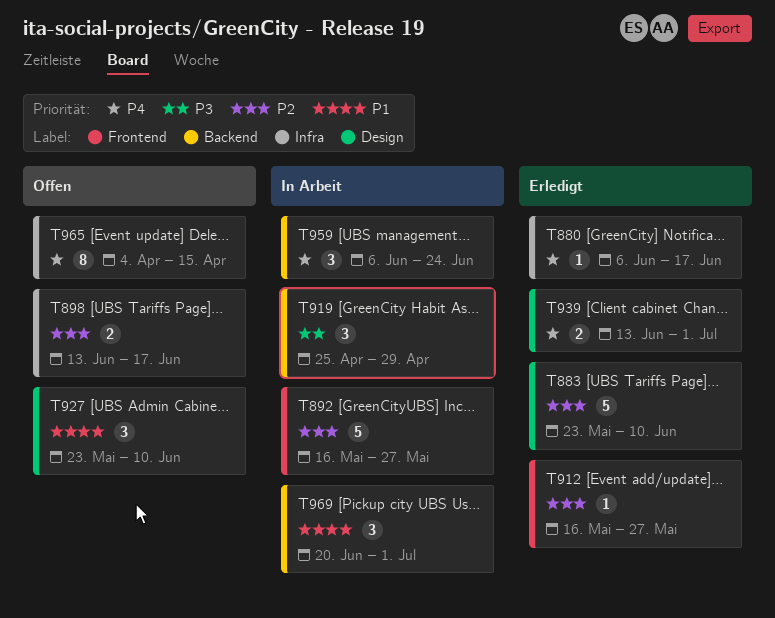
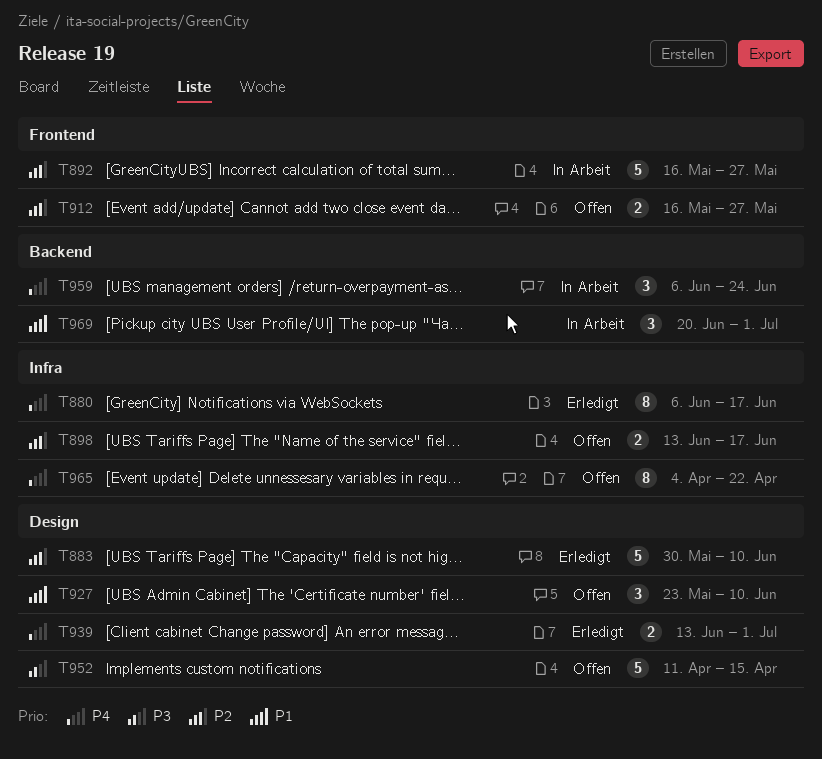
T880, estimate: 1 -> 8
T883, start: May 23 -> May 30
T912, status: Erledigt -> Offen
T912, estimate: 1 -> 2
T919: present -> none
T952: none -> present
T965, due: Apr 15 -> Apr 22

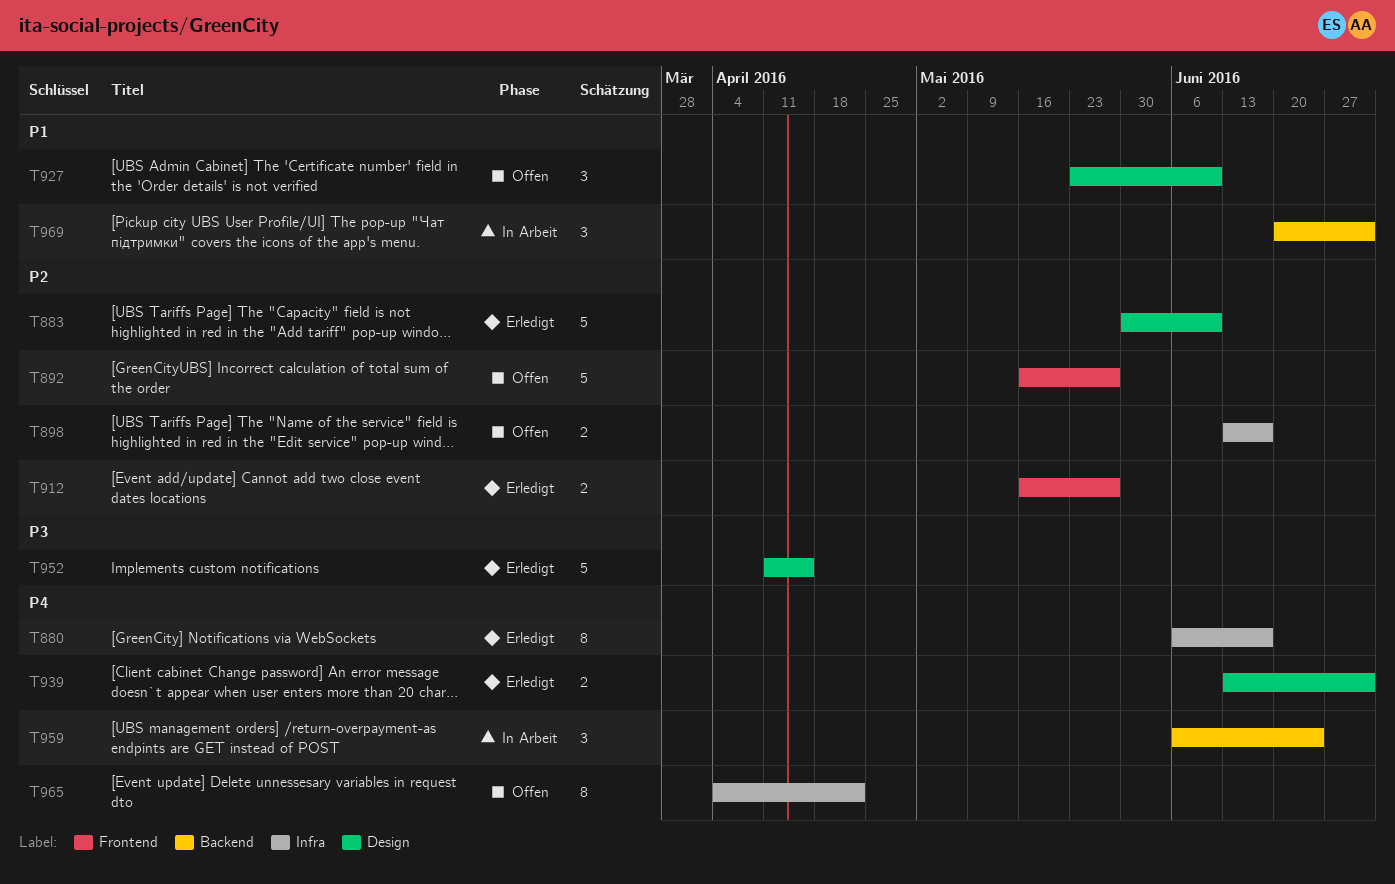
T892, status: In Arbeit -> Offen
T912, status: Offen -> Erledigt
T952, status: Offen -> Erledigt

